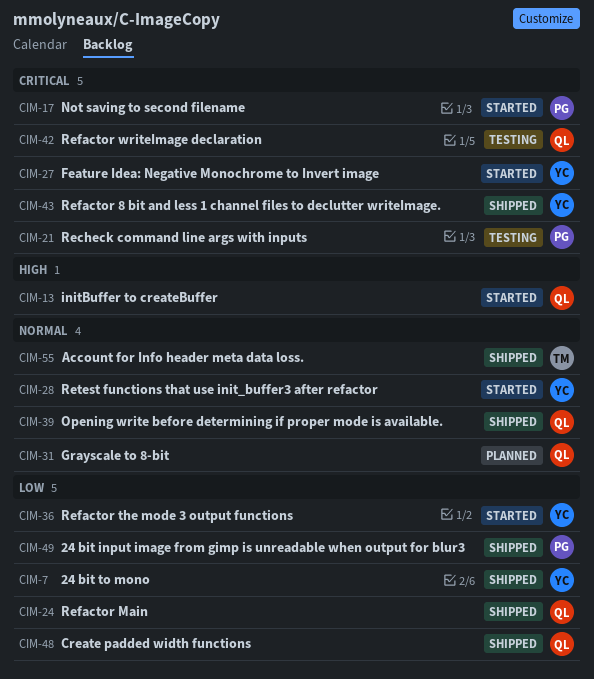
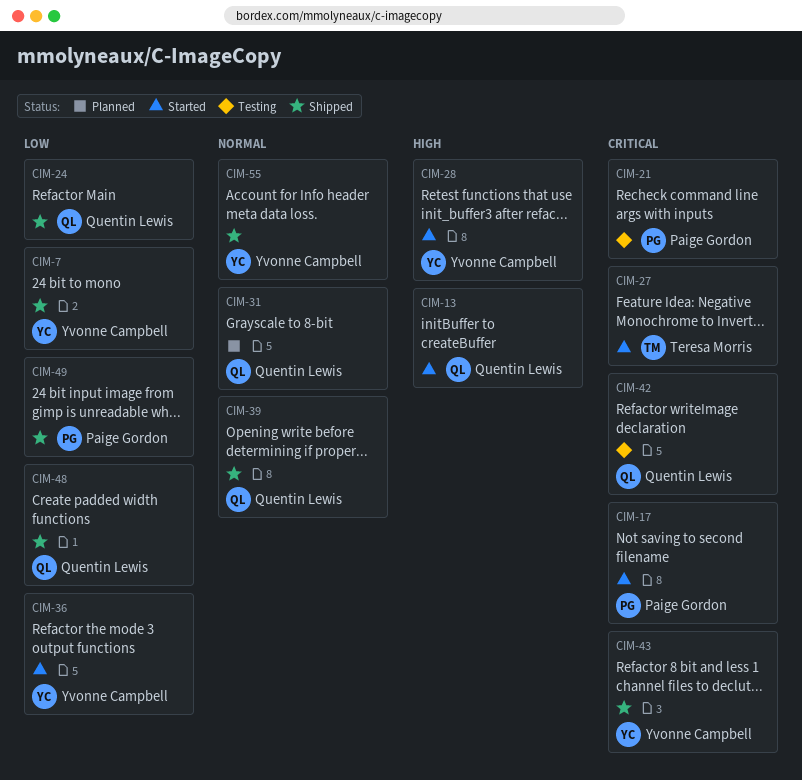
CIM-27, owner: Yvonne Campbell -> Teresa Morris
CIM-28, priority: Normal -> High
CIM-55, owner: Teresa Morris -> Yvonne Campbell

